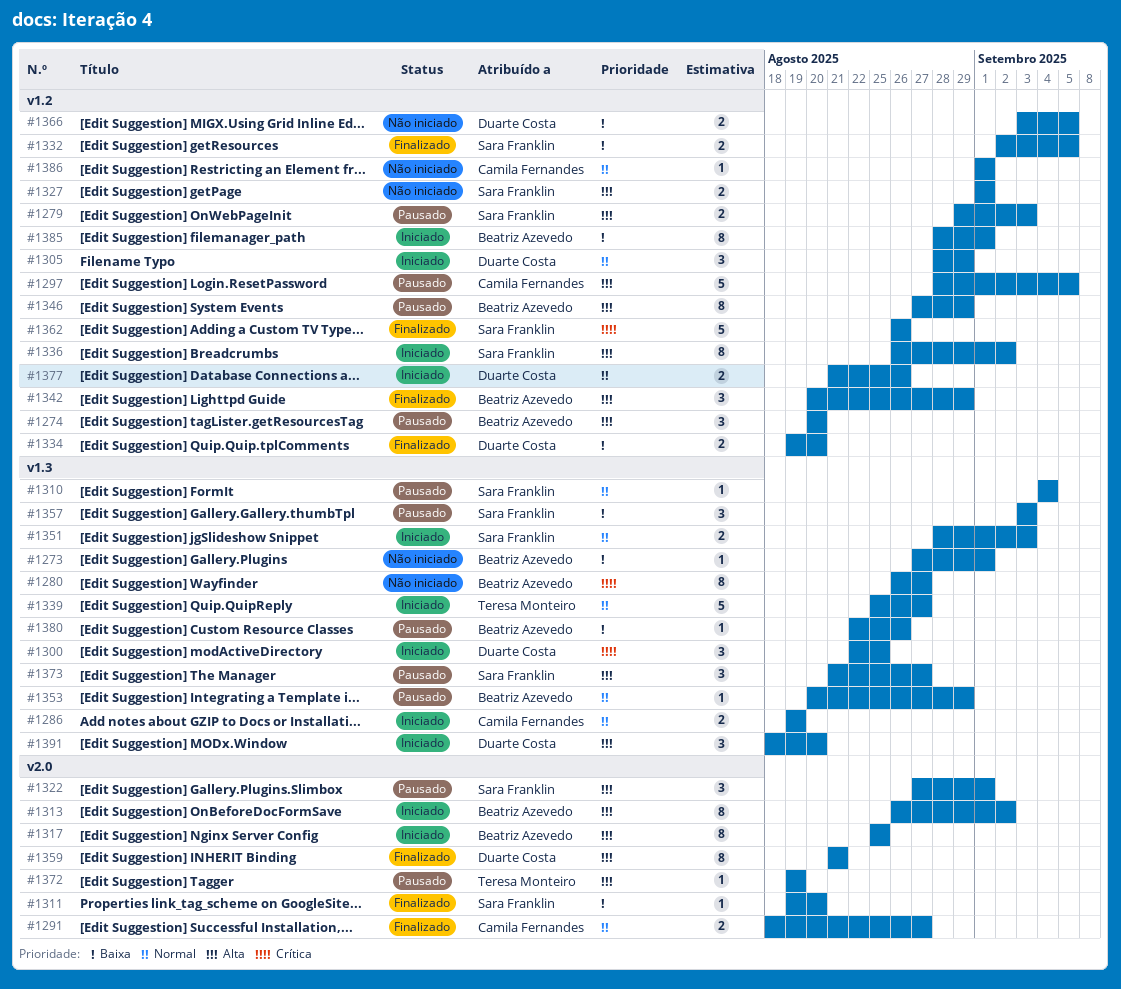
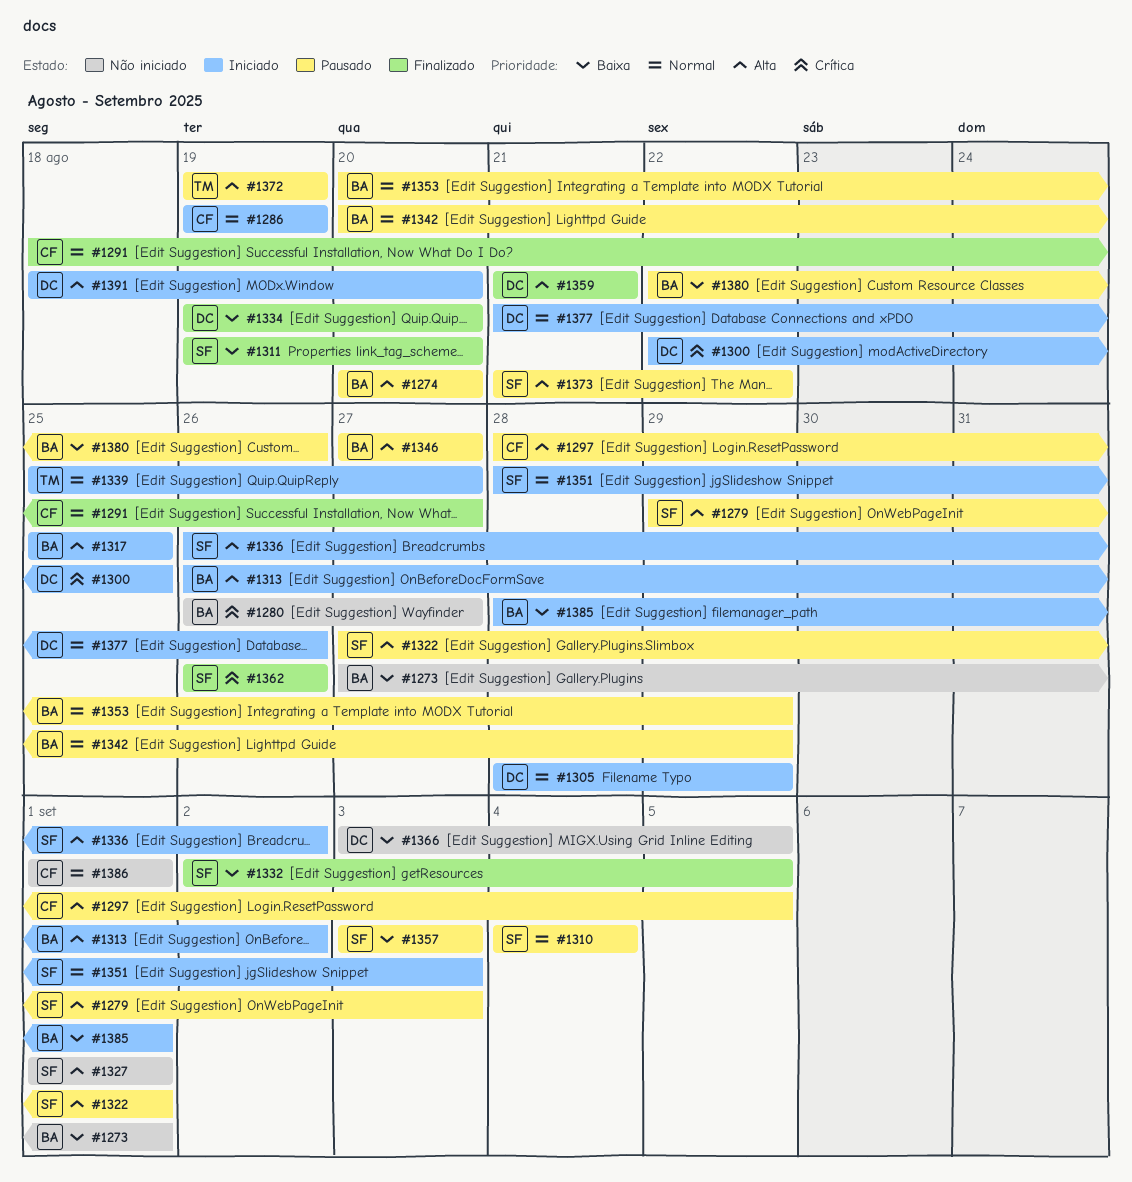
#1342, status: Finalizado -> Pausado
#1342, priority: Alta -> Normal
#1346, due: Aug 29 -> Aug 27
#1373, due: Aug 27 -> Aug 22

